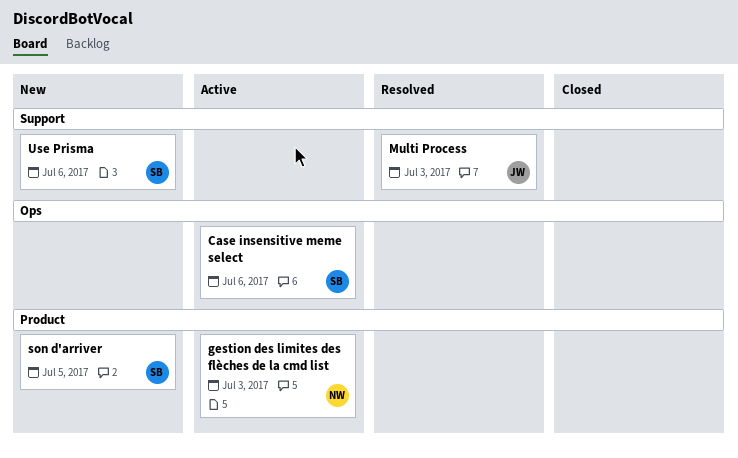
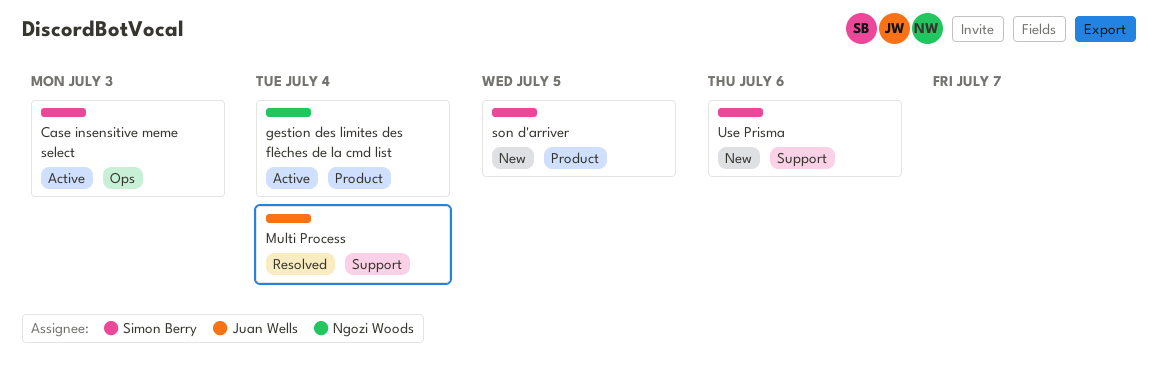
Case insensitive meme select, due: Jul 6 -> Jul 3
gestion des limites des flèches de la cmd list, due: Jul 3 -> Jul 4
Multi Process, due: Jul 3 -> Jul 4

